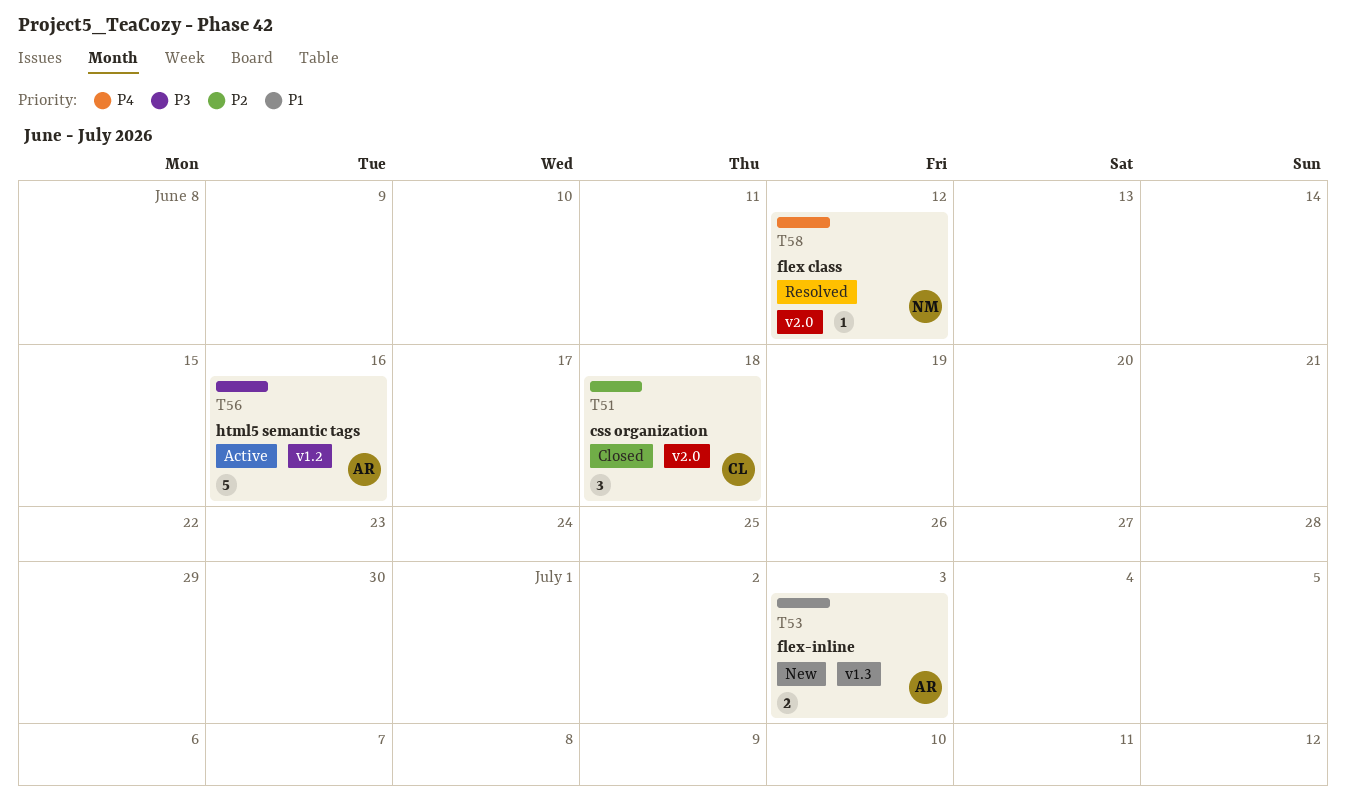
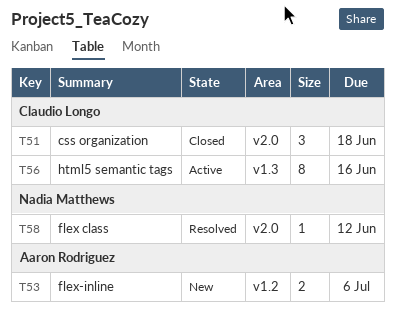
T53, label: v1.3 -> v1.2
T53, due: Jul 3 -> Jul 6
T56, owner: Aaron Rodriguez -> Claudio Longo
T56, label: v1.2 -> v1.3
T56, estimate: 5 -> 8

